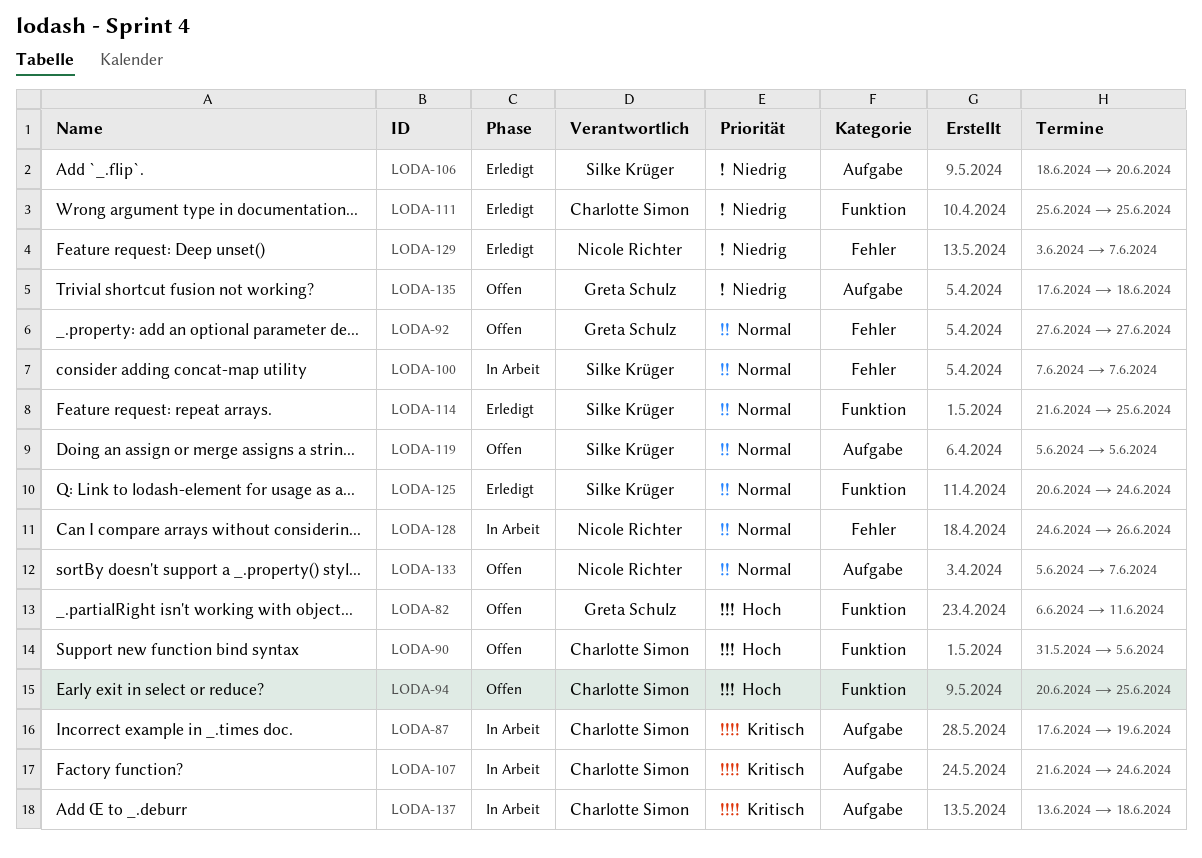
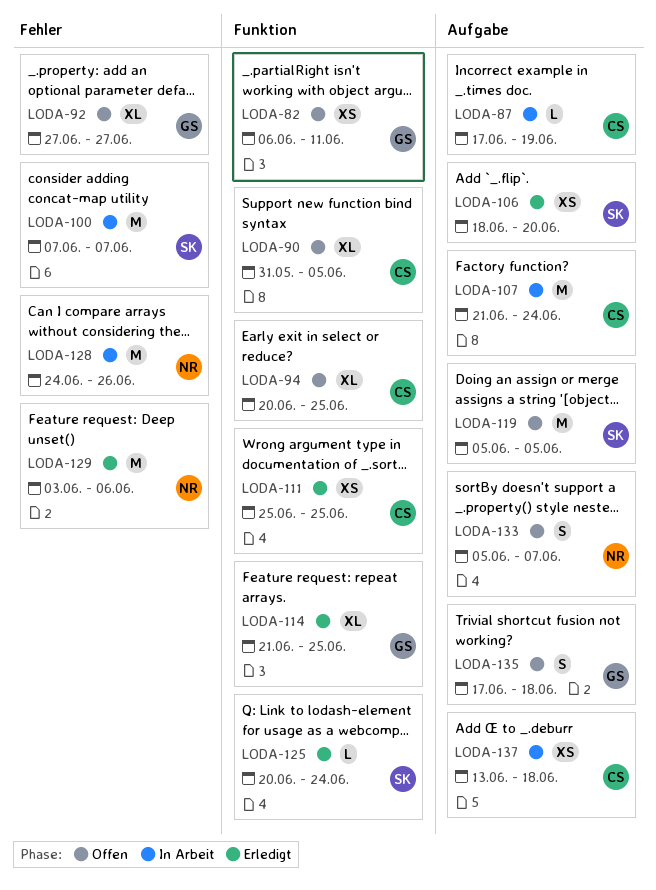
LODA-114, owner: Silke Krüger -> Greta Schulz
LODA-129, due: Jun 7 -> Jun 6

